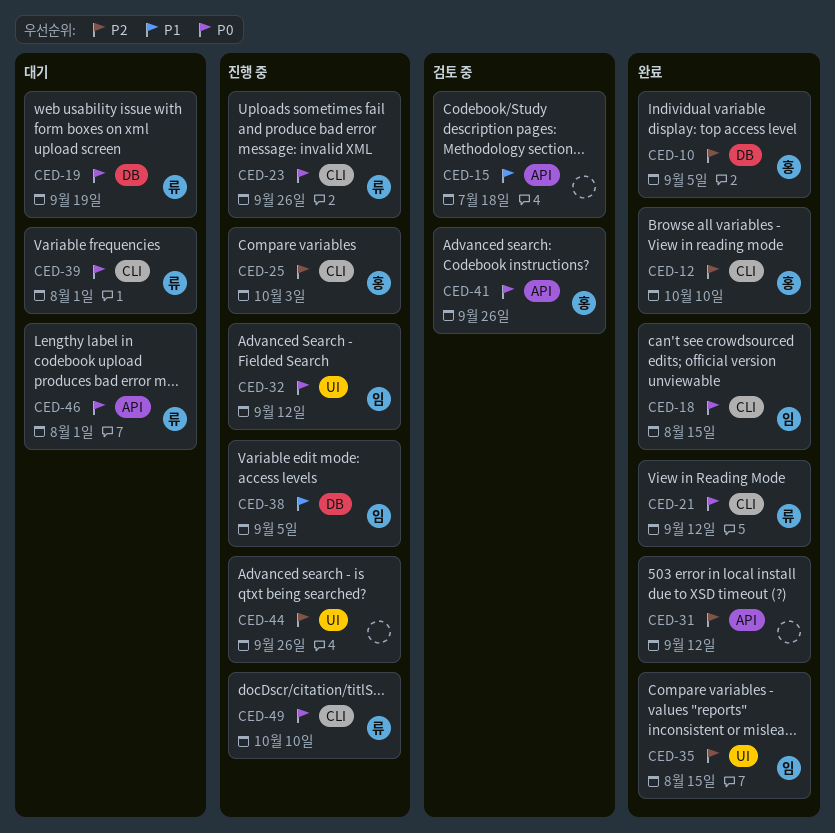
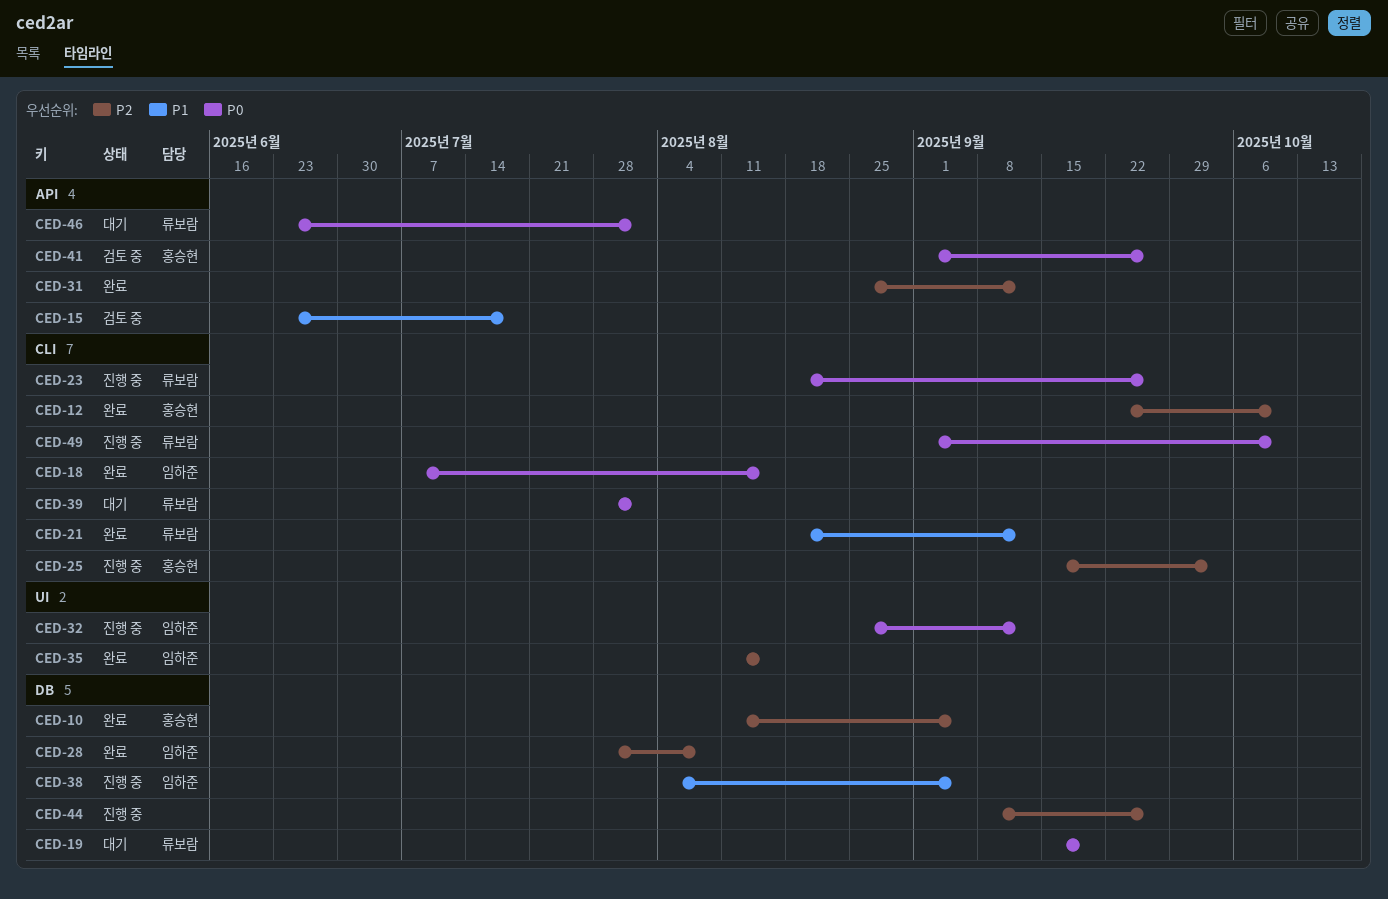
CED-21, priority: P0 -> P1
CED-28: none -> present
CED-44, label: UI -> DB

